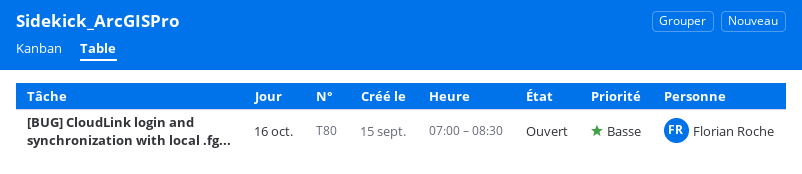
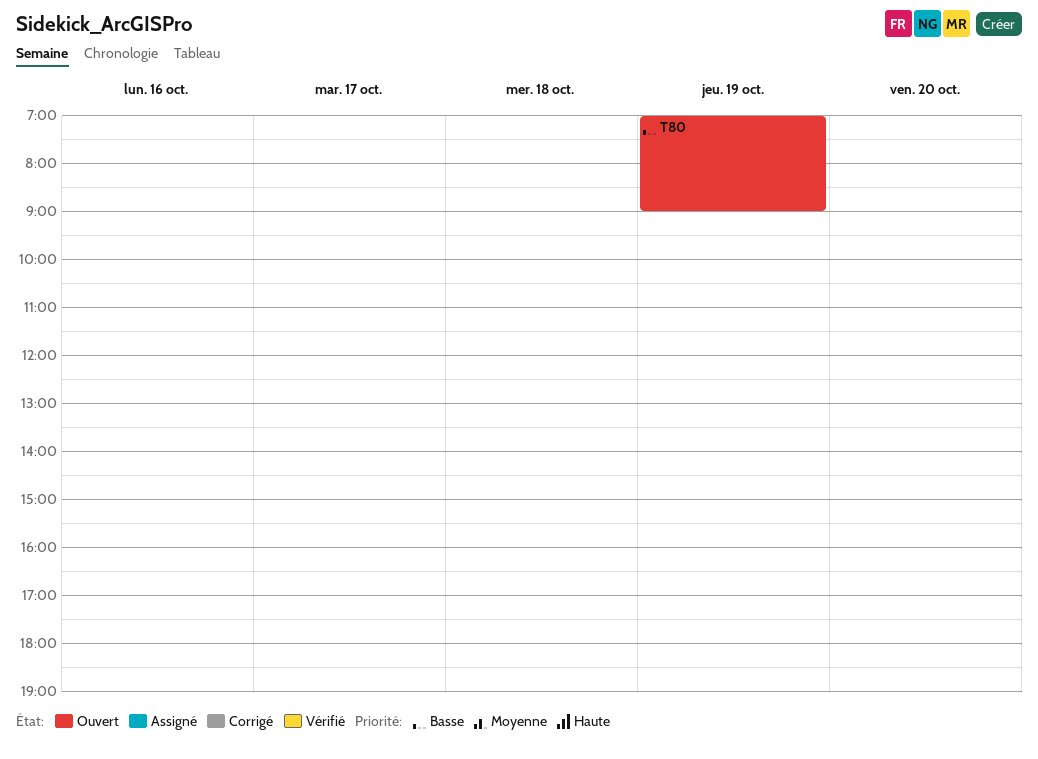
T80, day: Oct 16 -> Oct 19
T80, ends: 08:30 -> 09:00

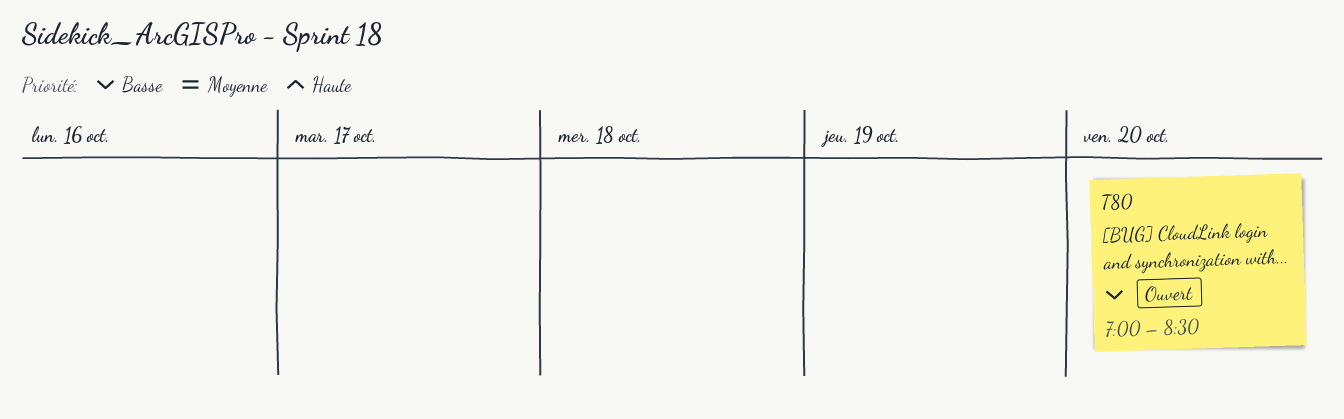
T80, day: Oct 19 -> Oct 20
T80, ends: 09:00 -> 08:30

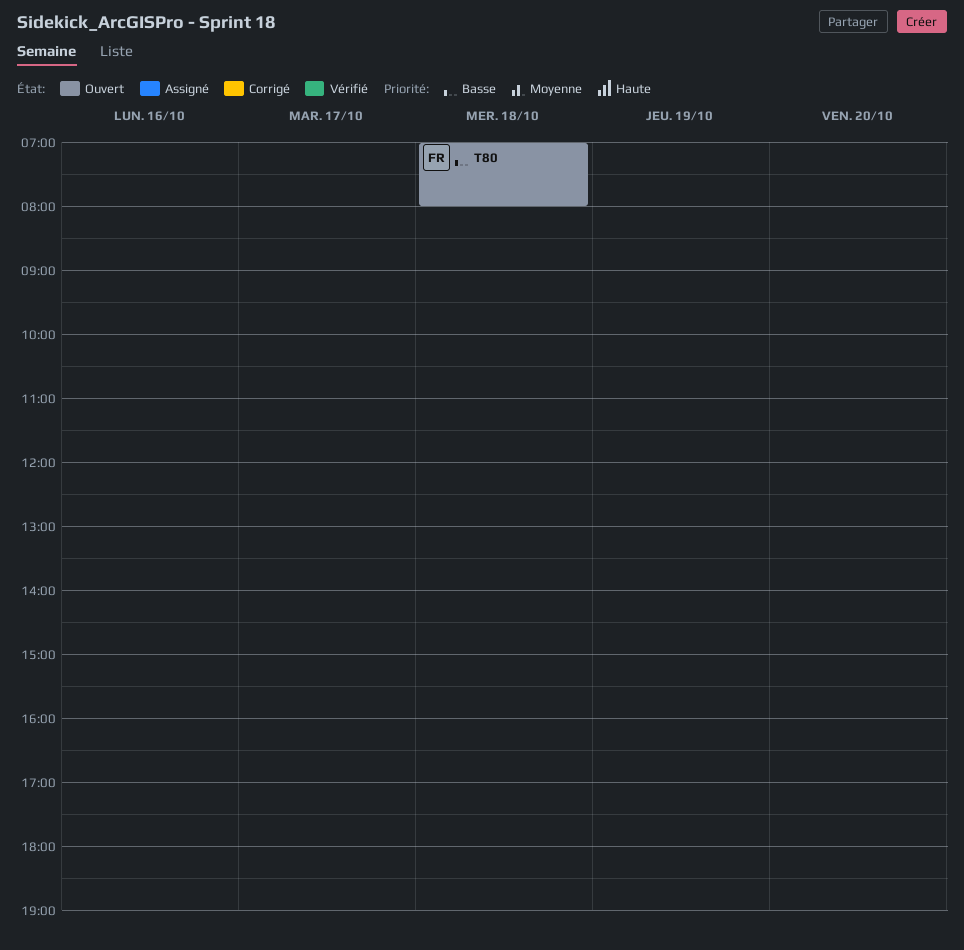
T80, day: Oct 20 -> Oct 18
T80, ends: 08:30 -> 08:00

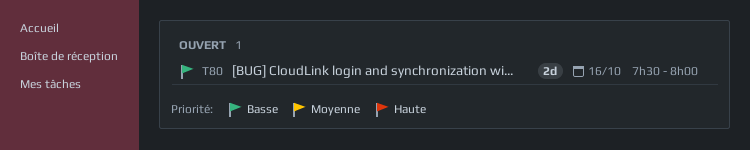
T80, day: Oct 18 -> Oct 16
T80, begins: 07:00 -> 07:30

